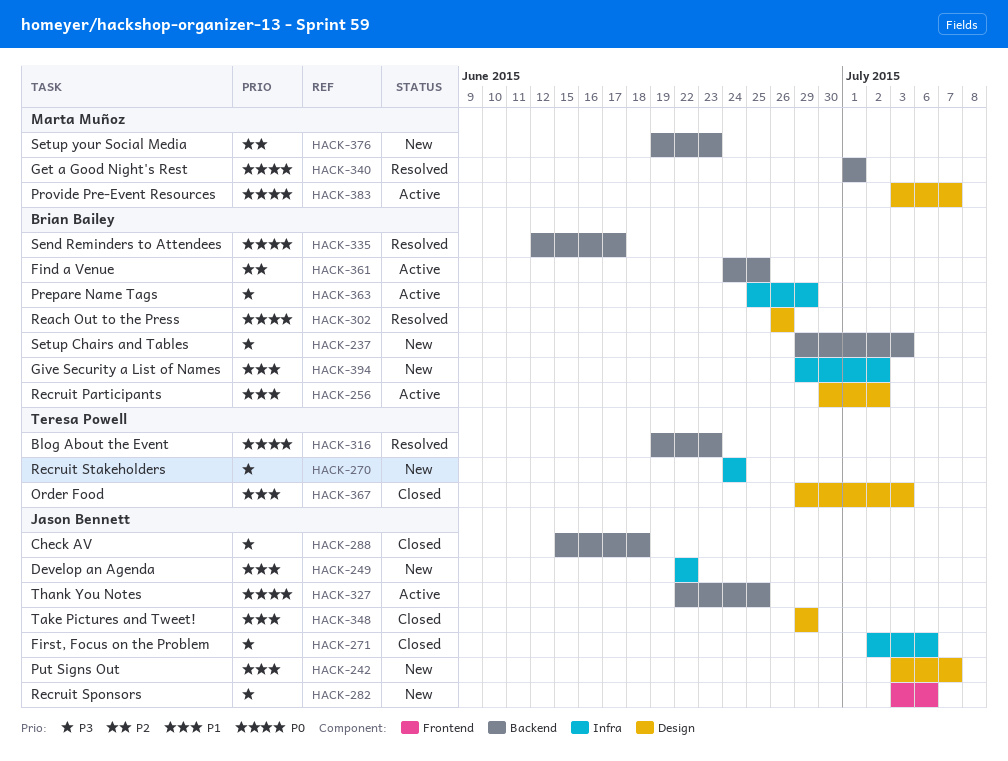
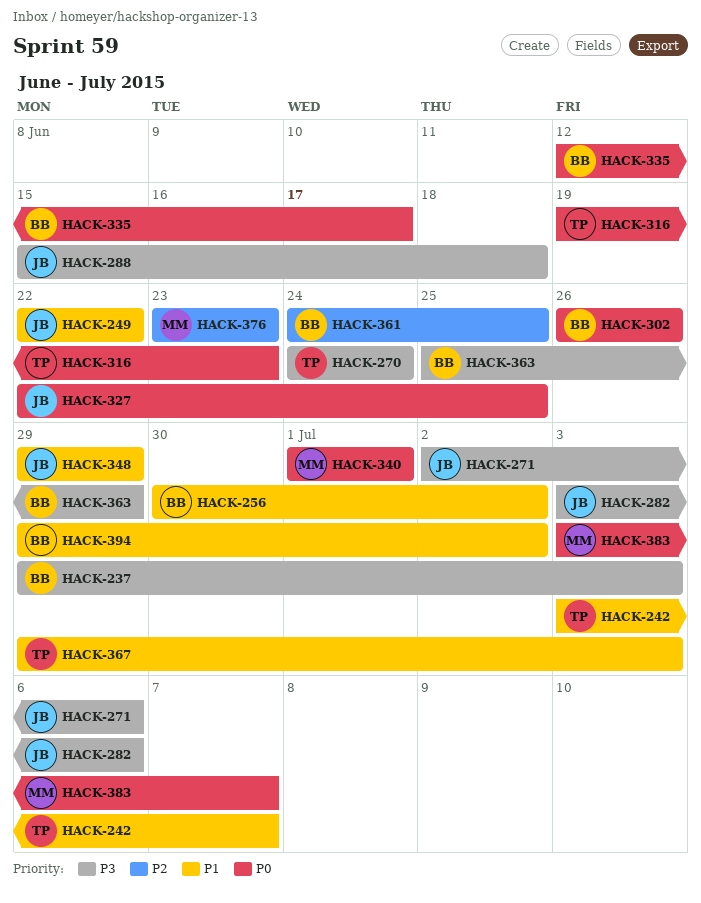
HACK-242, owner: Jason Bennett -> Teresa Powell
HACK-376, start: Jun 19 -> Jun 23

